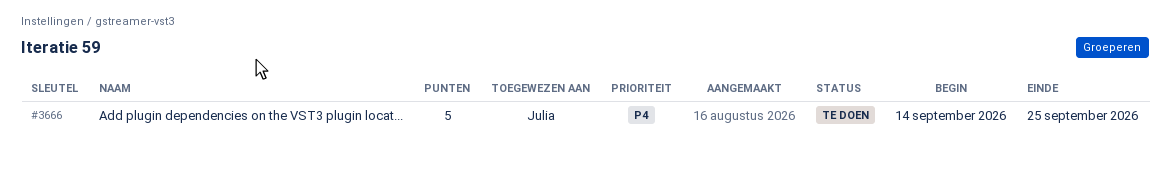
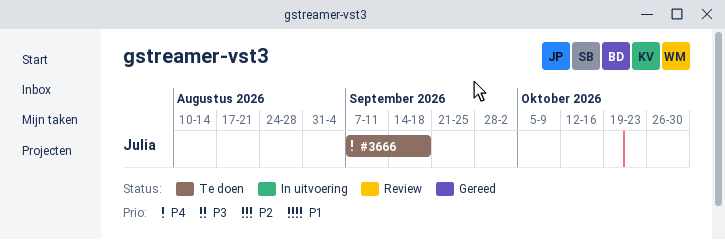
#3666, start: Sep 14 -> Sep 7
#3666, due: Sep 25 -> Sep 18

